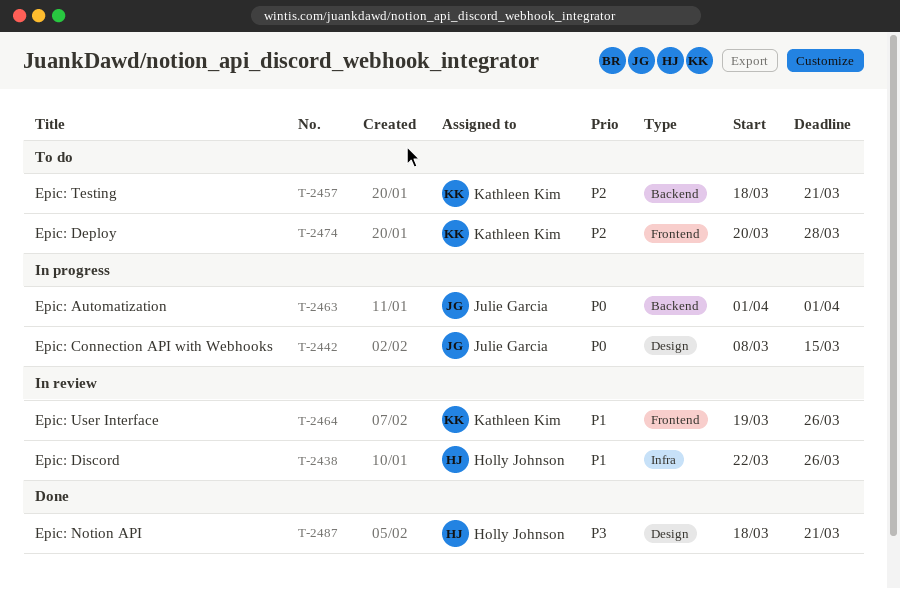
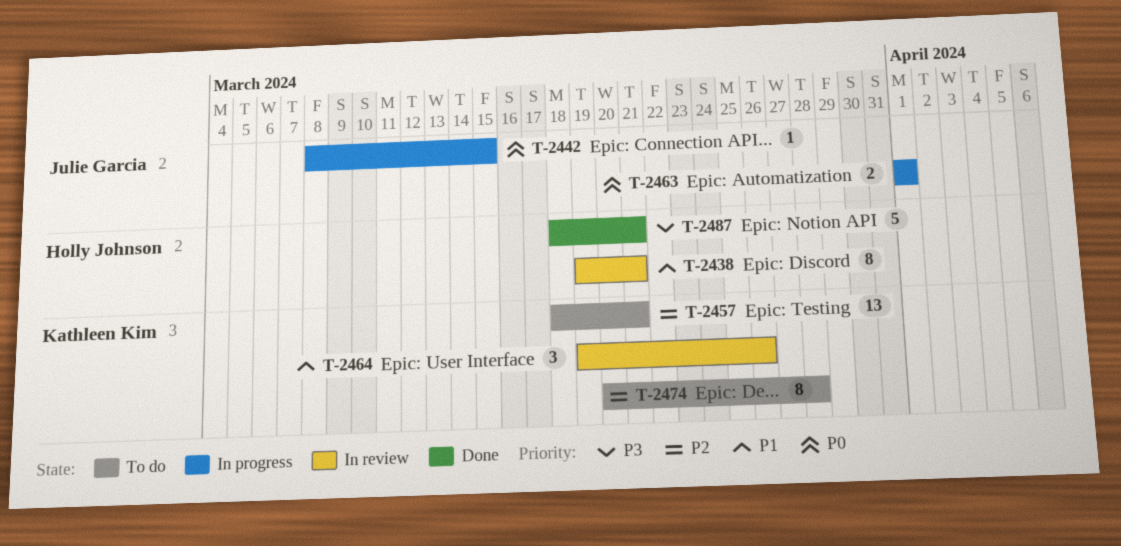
T-2438, start: Mar 22 -> Mar 19
T-2438, due: Mar 26 -> Mar 21

